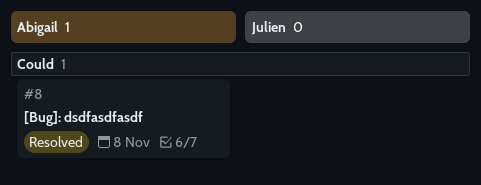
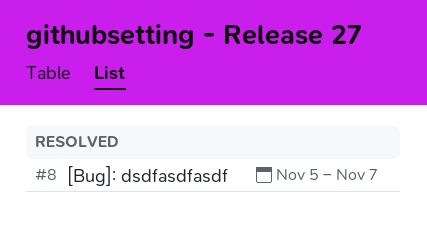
#8, due: Nov 8 -> Nov 7

